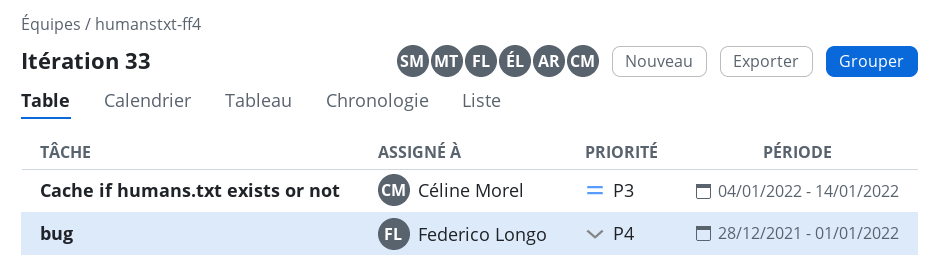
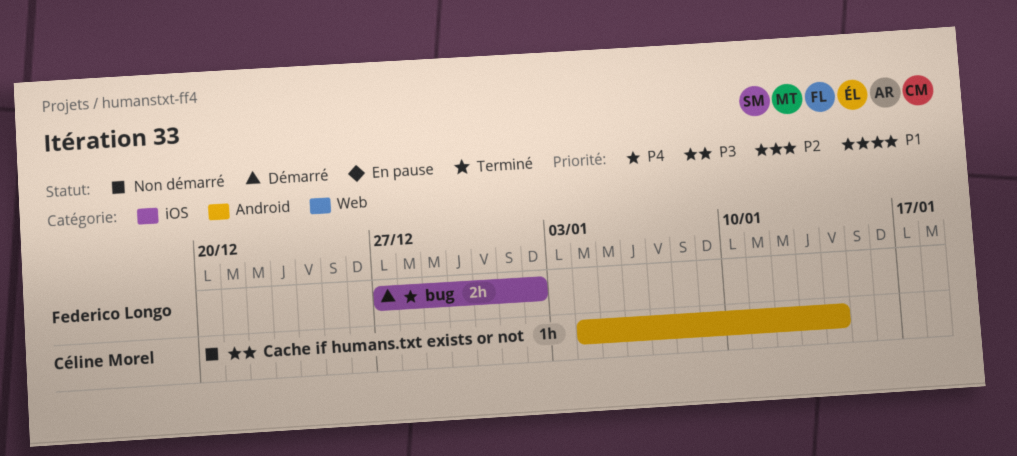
bug, start: Dec 28 -> Dec 27
bug, due: Jan 1 -> Jan 2

